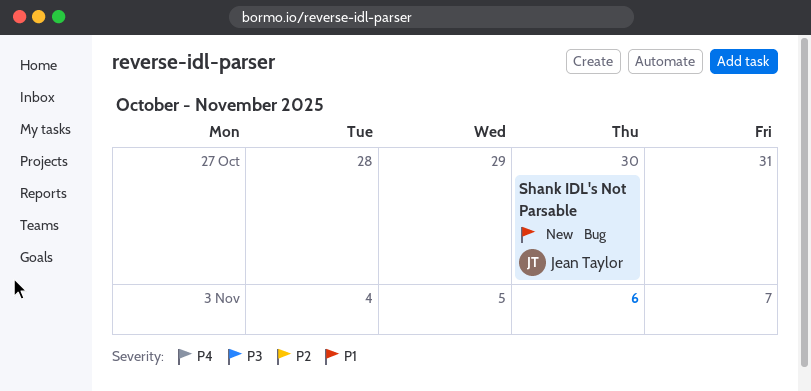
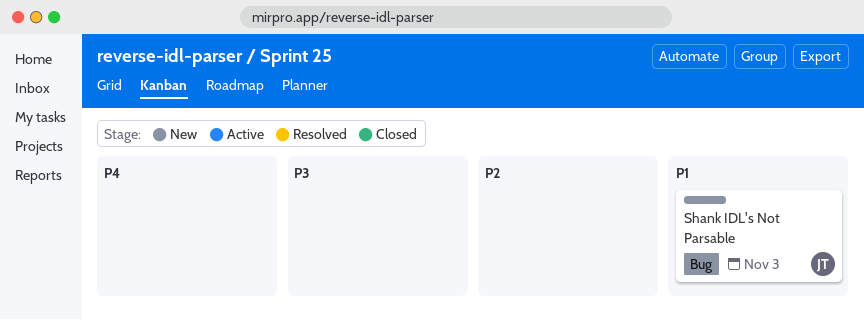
Shank IDL's Not Parsable, due: Oct 30 -> Nov 3

